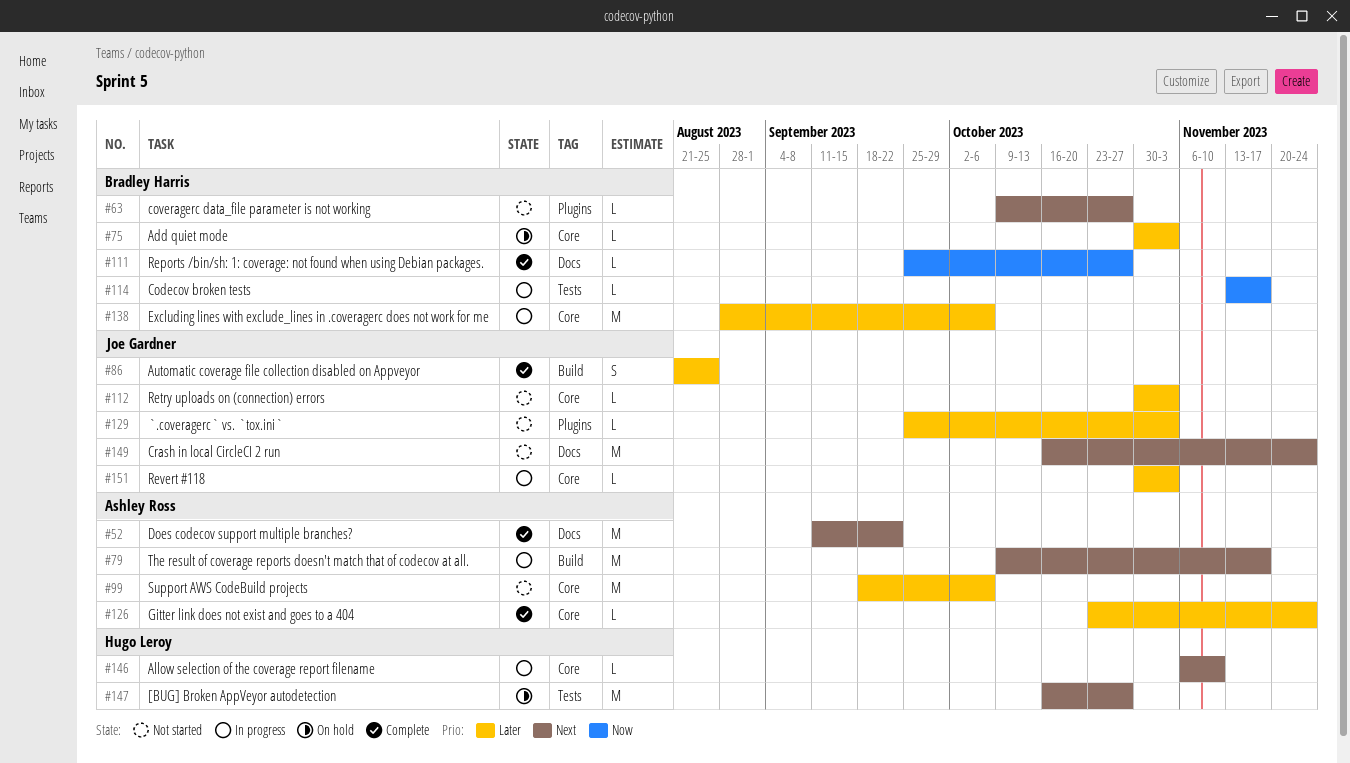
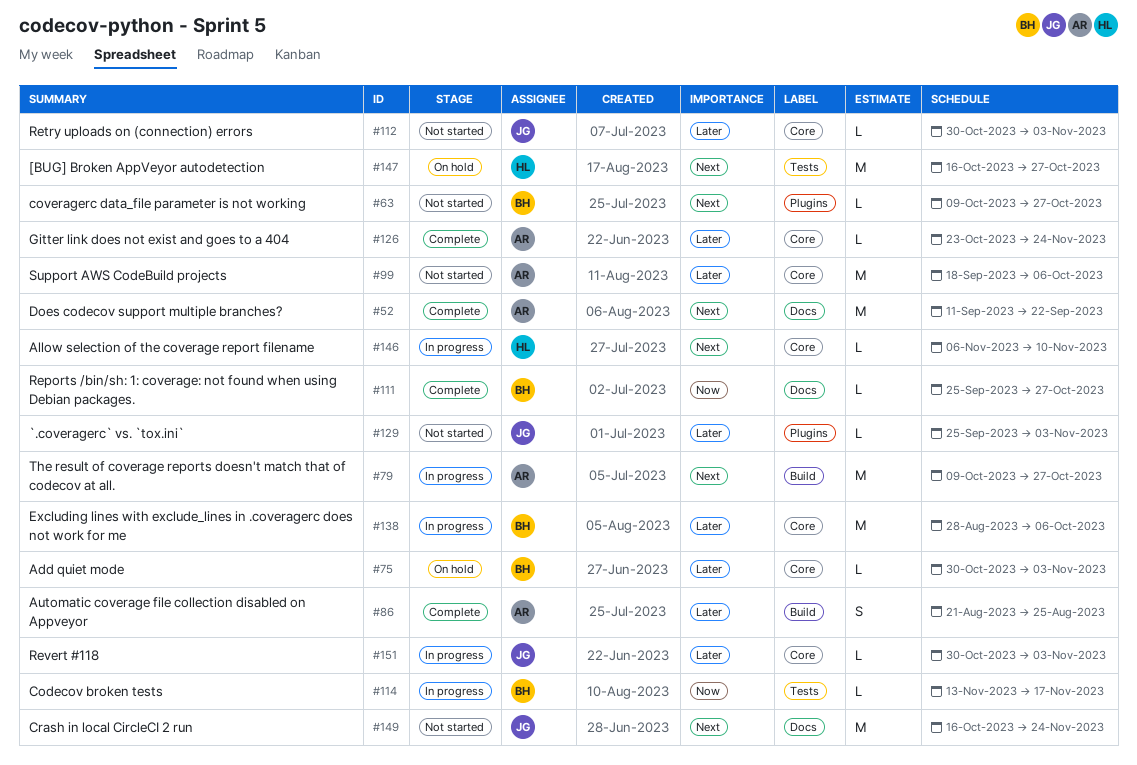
#79, due: Nov 17 -> Oct 27
#86, owner: Joe Gardner -> Ashley Ross

